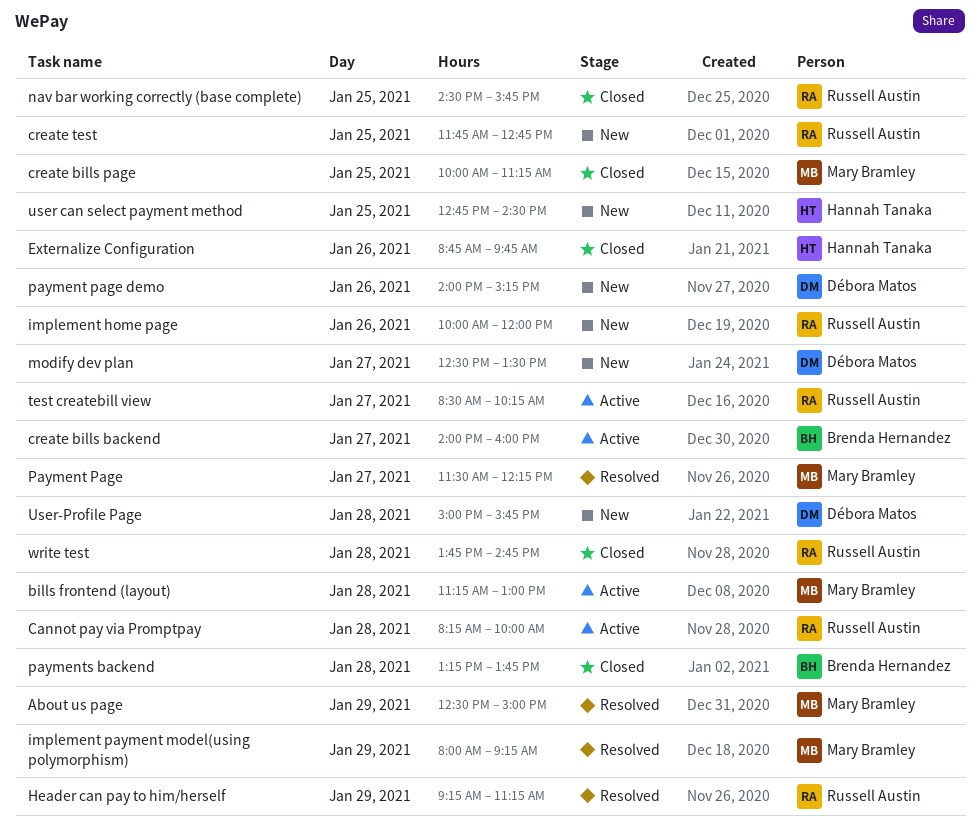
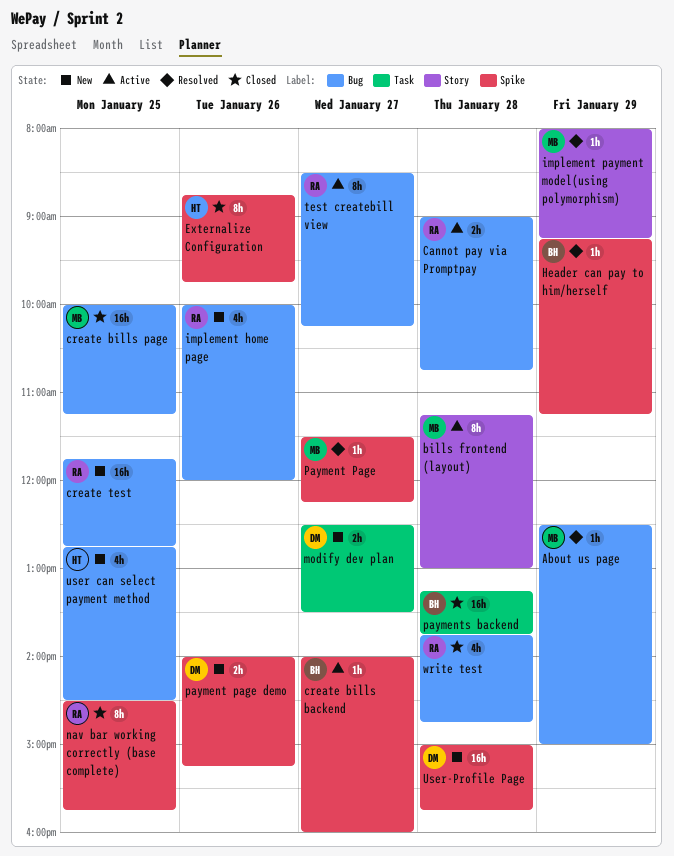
Cannot pay via Promptpay, begins: 08:15 -> 09:00
Cannot pay via Promptpay, ends: 10:00 -> 10:45
Header can pay to him/herself, owner: Russell Austin -> Brenda Hernandez

